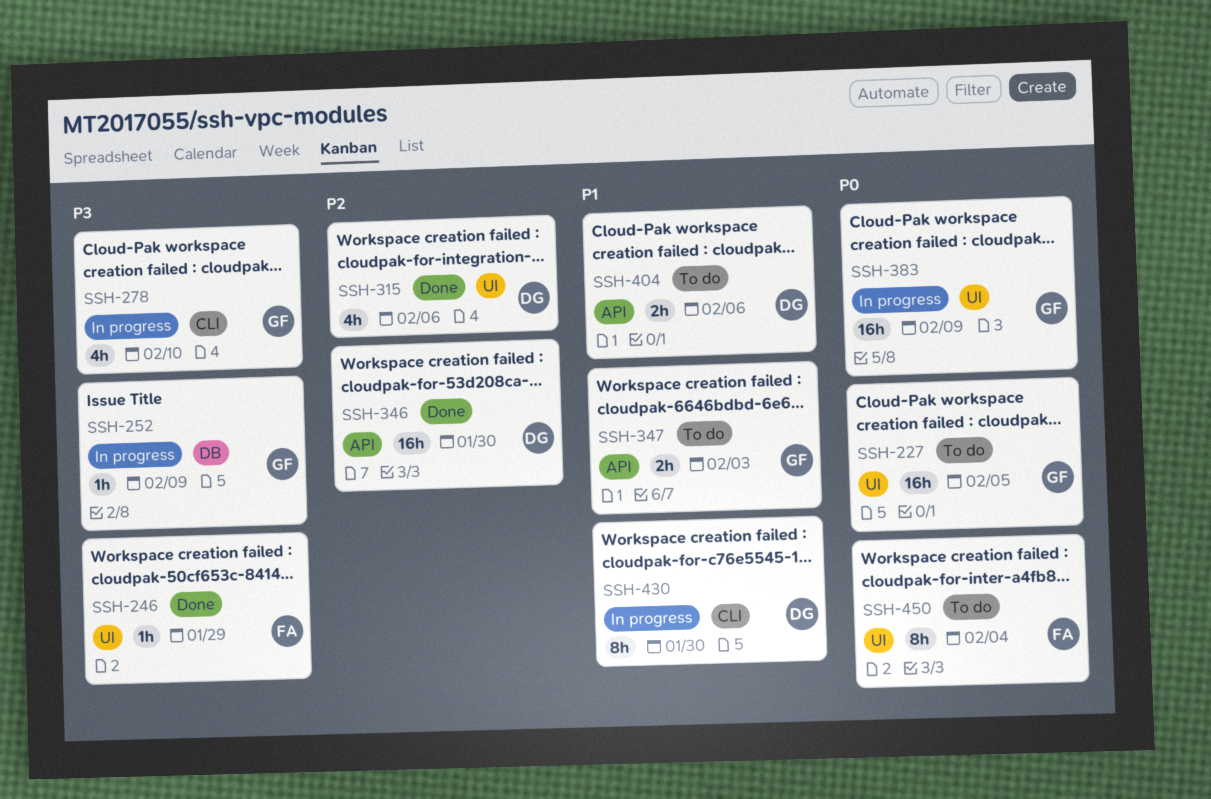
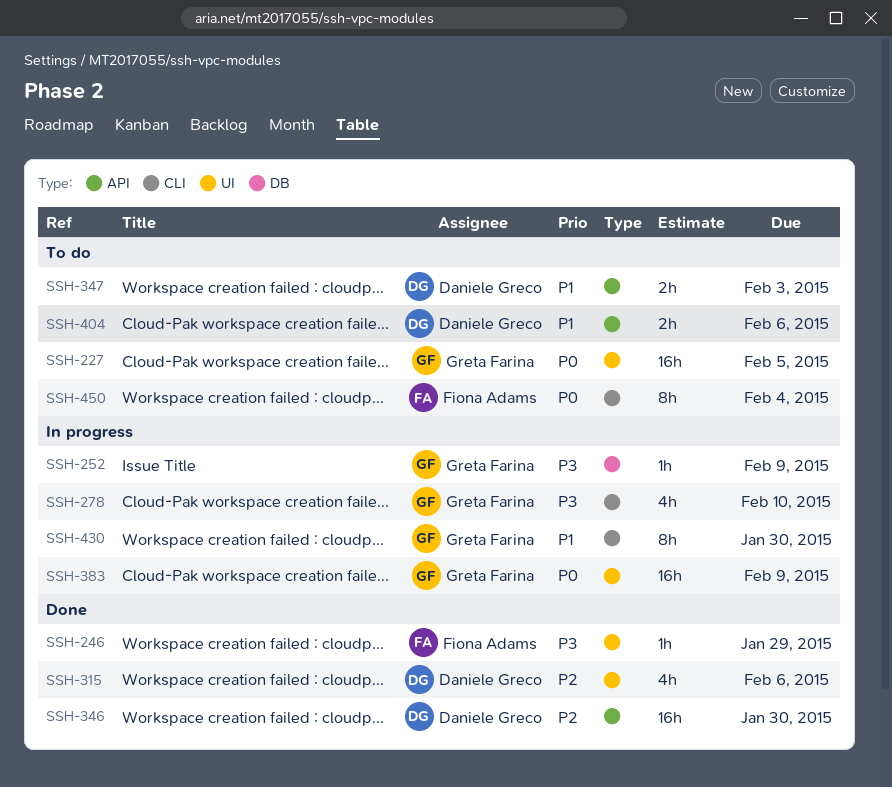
SSH-347, owner: Greta Farina -> Daniele Greco
SSH-430, owner: Daniele Greco -> Greta Farina
SSH-450, label: UI -> CLI

